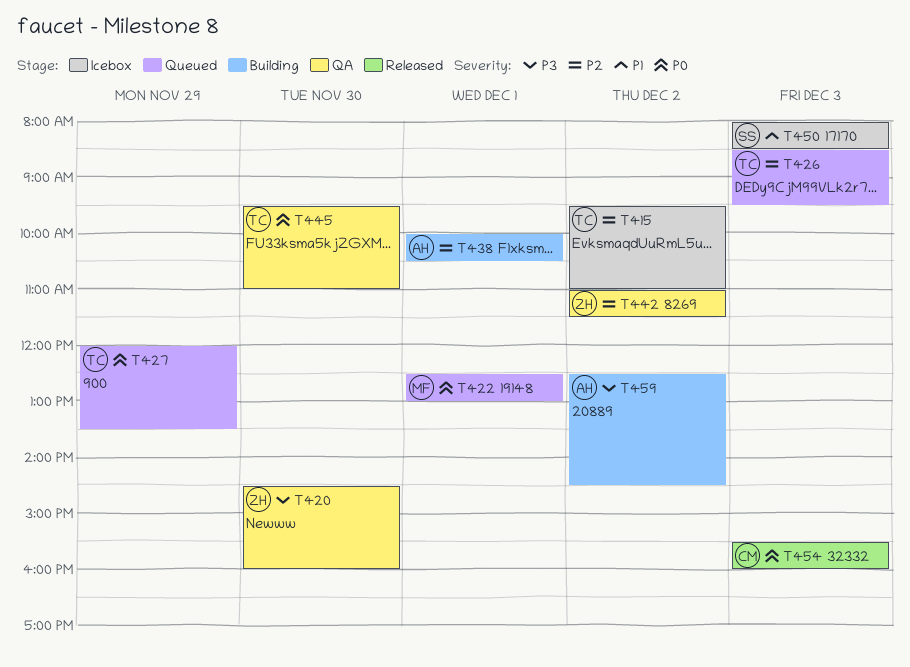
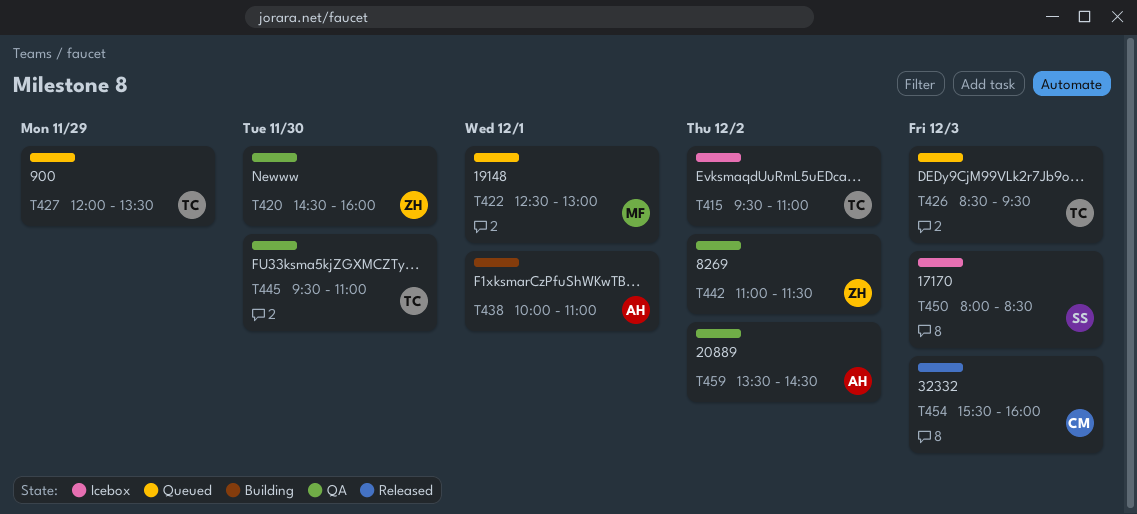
T438, ends: 10:30 -> 11:00
T459, status: Building -> QA
T459, begins: 12:30 -> 13:30

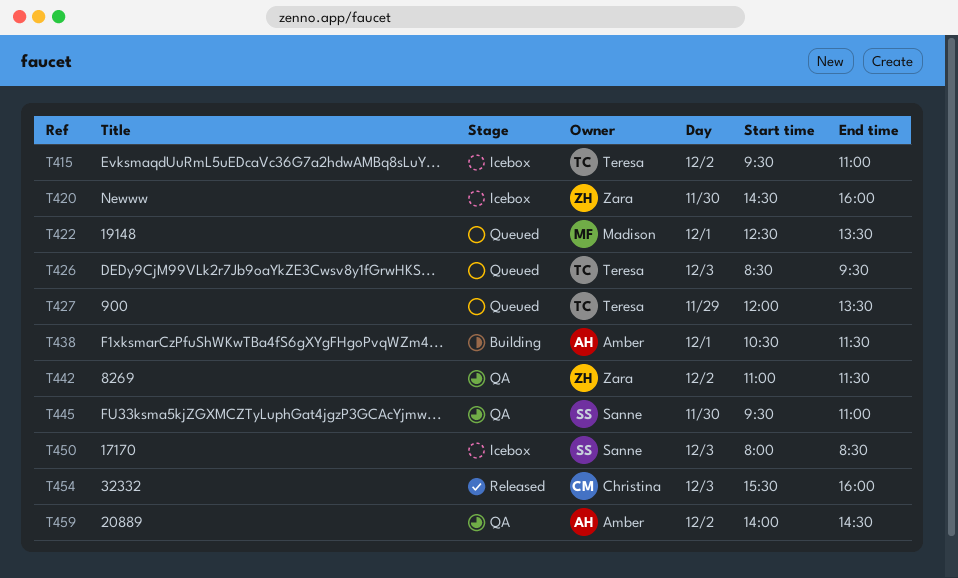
T420, status: QA -> Icebox
T422, ends: 13:00 -> 13:30
T438, begins: 10:00 -> 10:30
T438, ends: 11:00 -> 11:30
T445, owner: Teresa -> Sanne
T459, begins: 13:30 -> 14:00

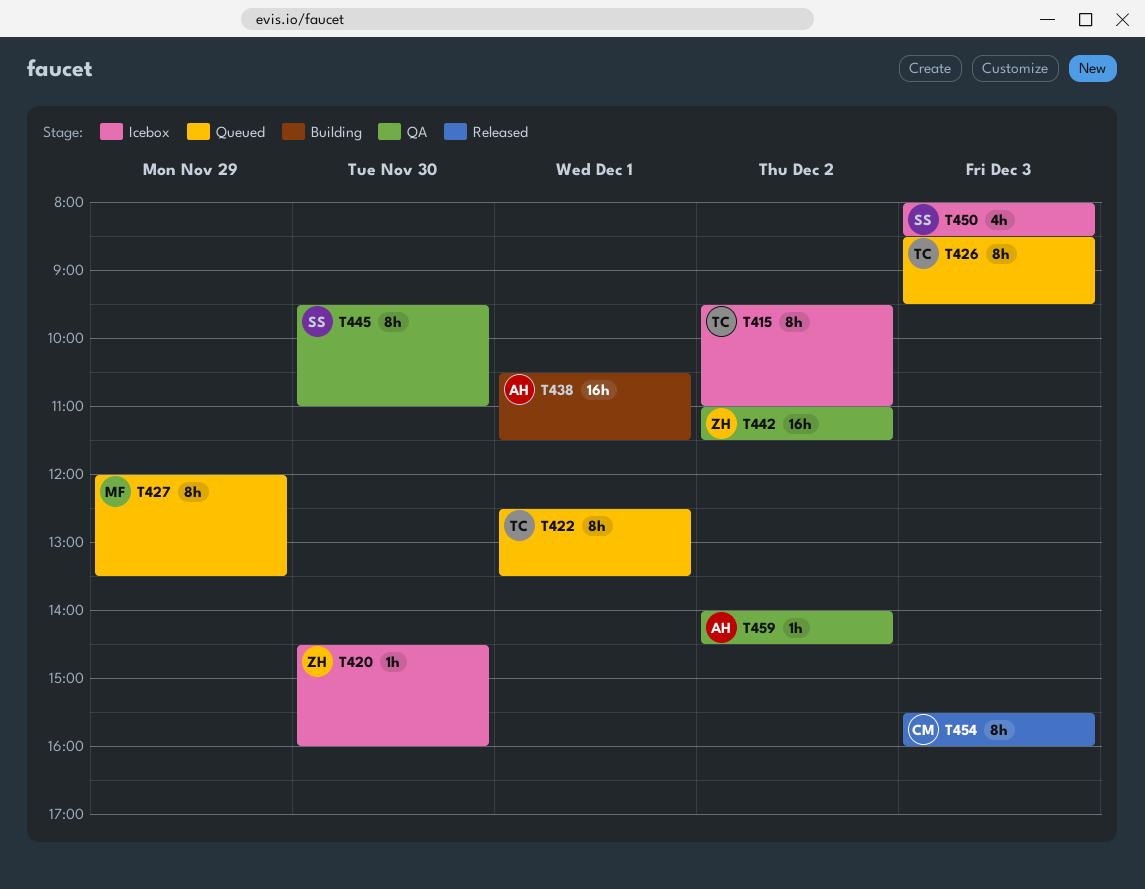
T422, owner: Madison -> Teresa
T427, owner: Teresa -> Madison

